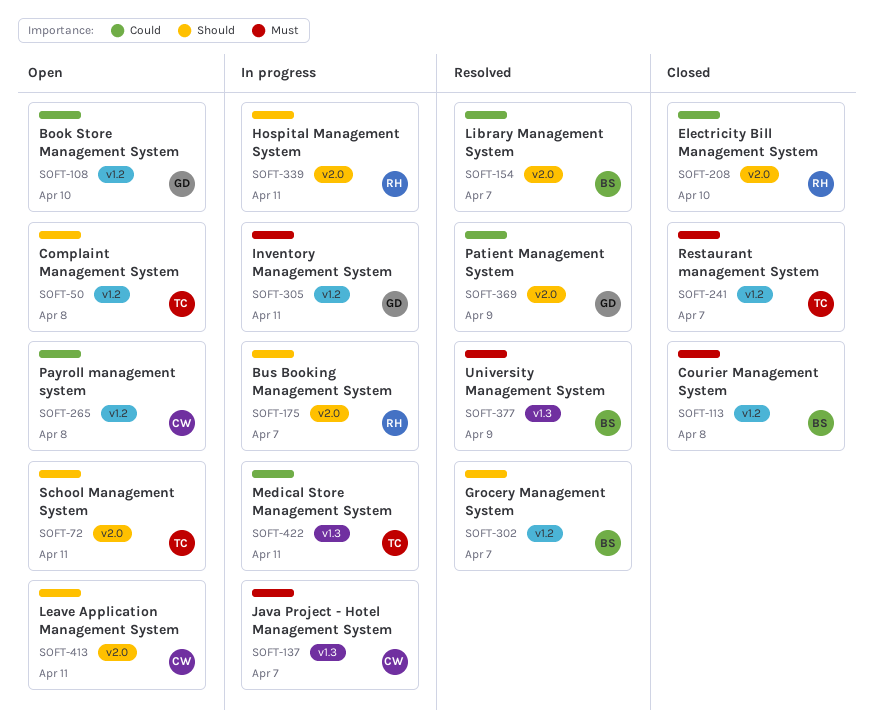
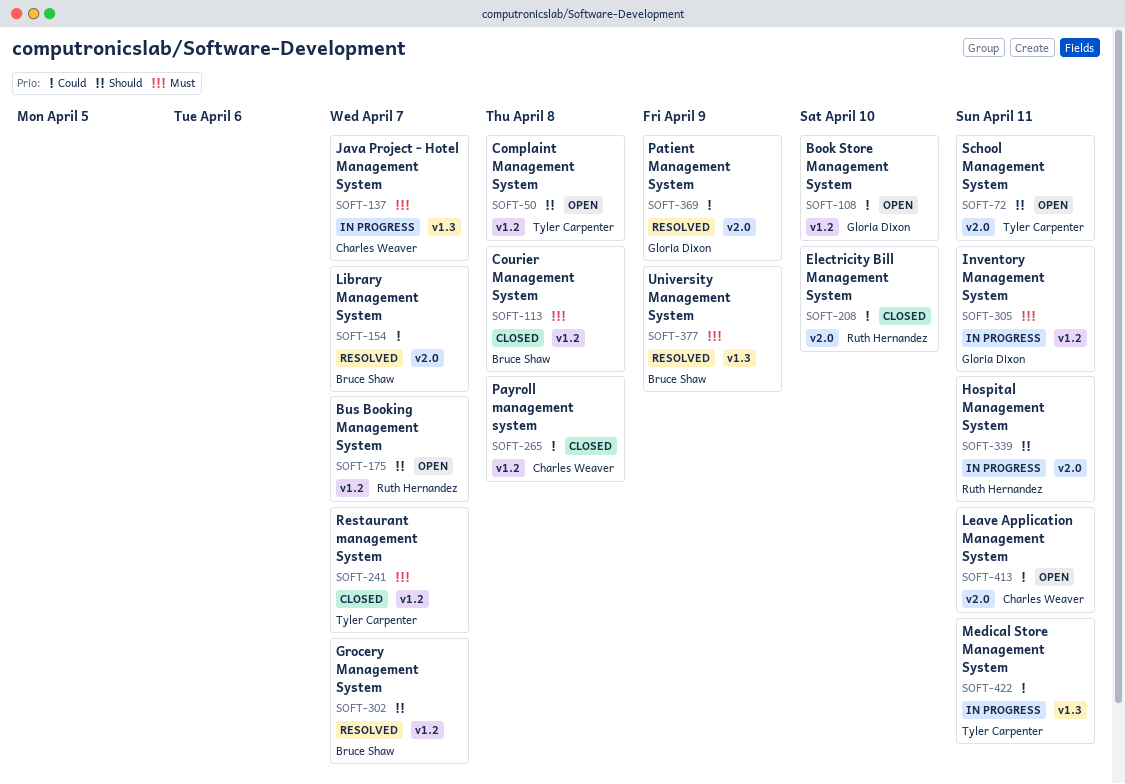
SOFT-175, status: In progress -> Open
SOFT-175, label: v2.0 -> v1.2
SOFT-265, status: Open -> Closed
SOFT-413, priority: Should -> Could

